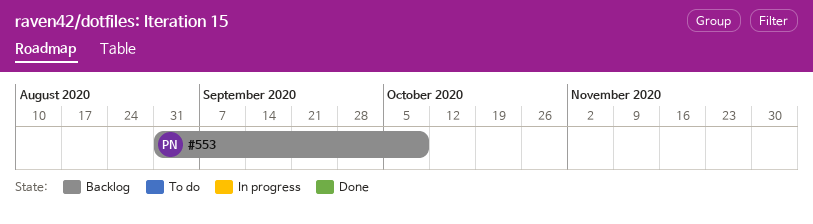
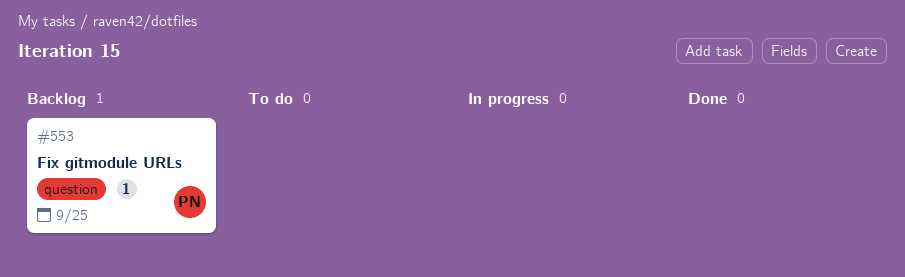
#553, due: Oct 9 -> Sep 25

